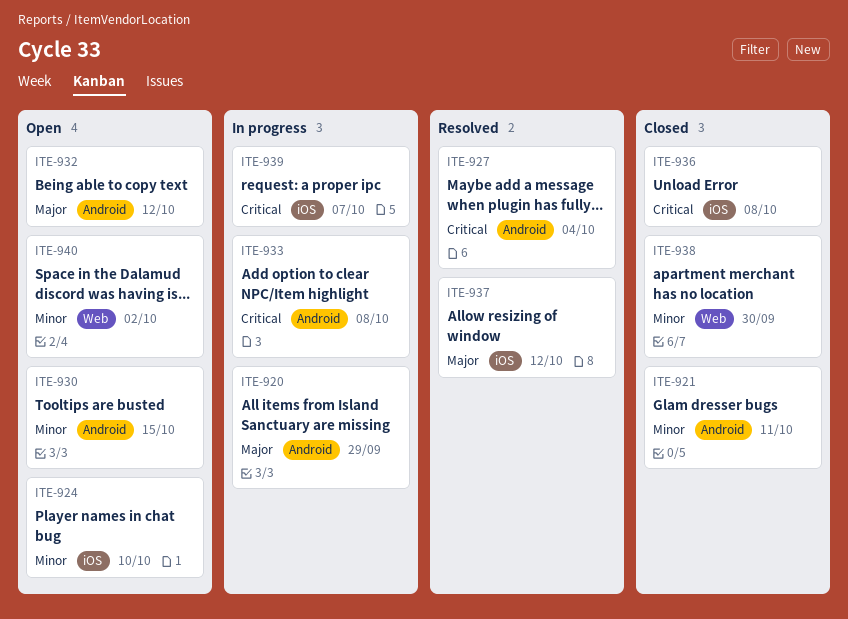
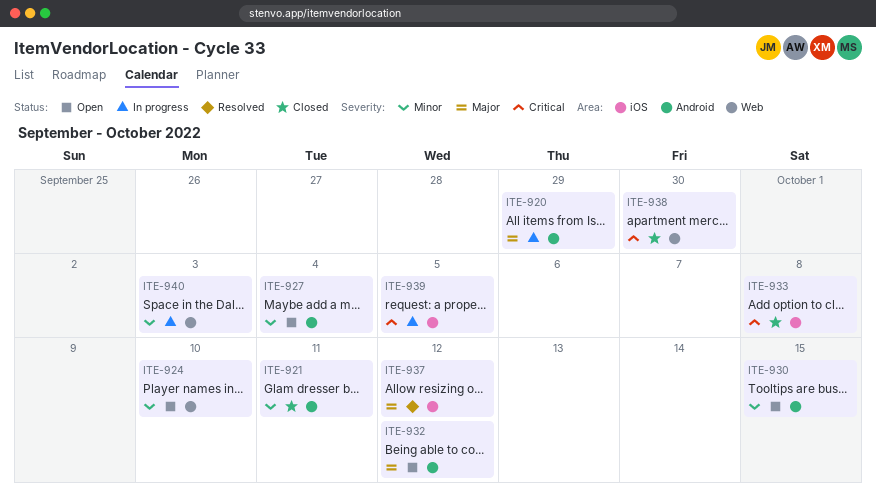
ITE-924, label: iOS -> Web
ITE-927, status: Resolved -> Open
ITE-927, priority: Critical -> Minor
ITE-933, status: In progress -> Closed
ITE-933, label: Android -> iOS
ITE-936: present -> none
ITE-938, priority: Minor -> Critical
ITE-939, due: Oct 7 -> Oct 5
ITE-940, status: Open -> In progress
ITE-940, due: Oct 2 -> Oct 3

